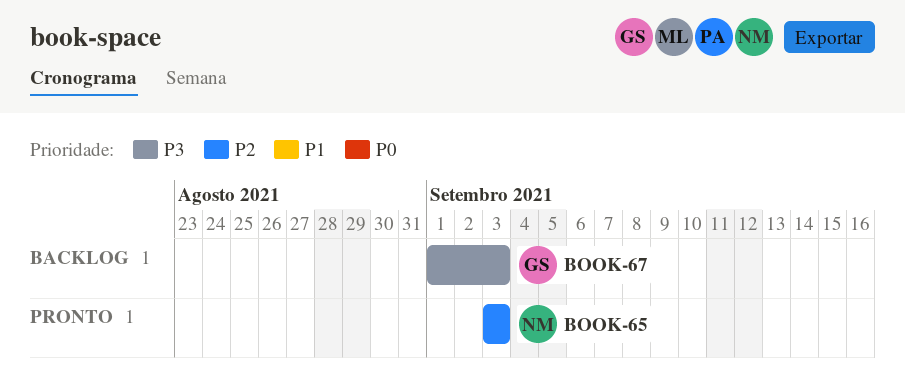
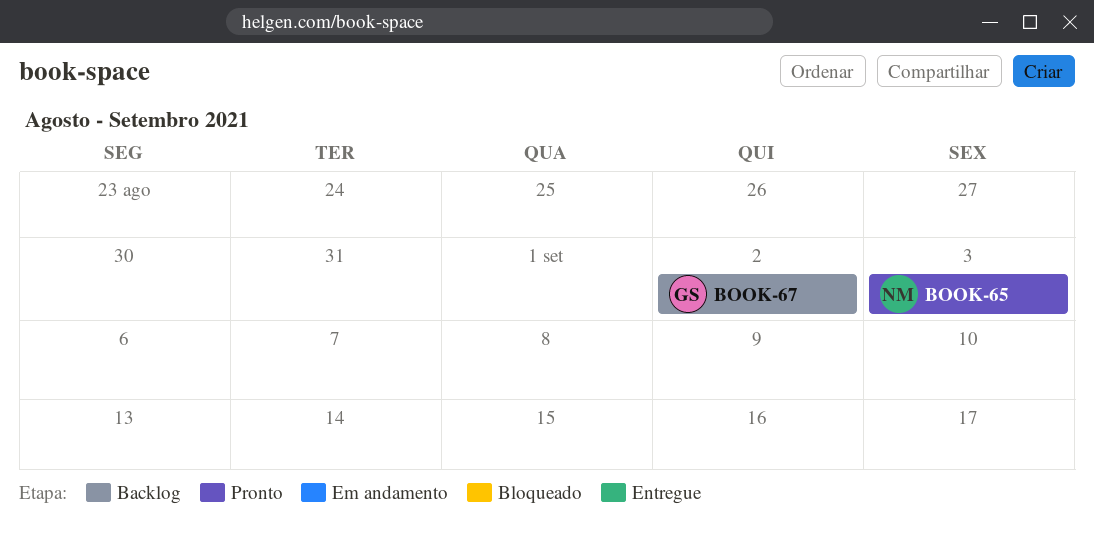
BOOK-67, start: Sep 1 -> Sep 2
BOOK-67, due: Sep 3 -> Sep 2

